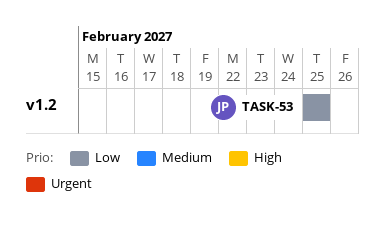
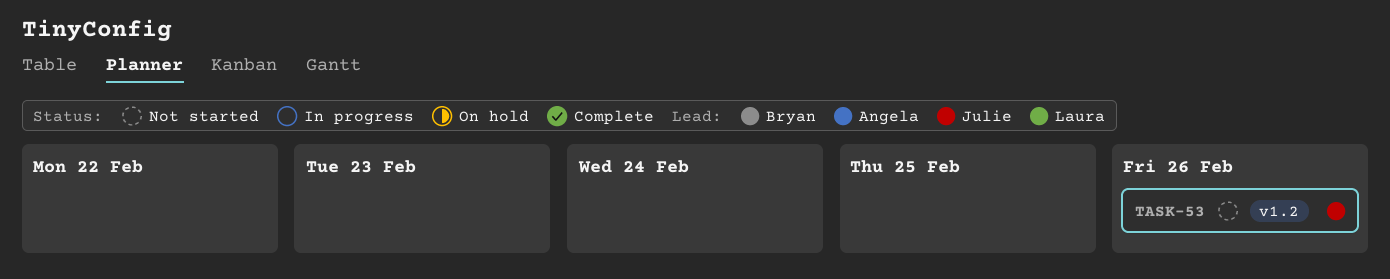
TASK-53, due: Feb 25 -> Feb 26

